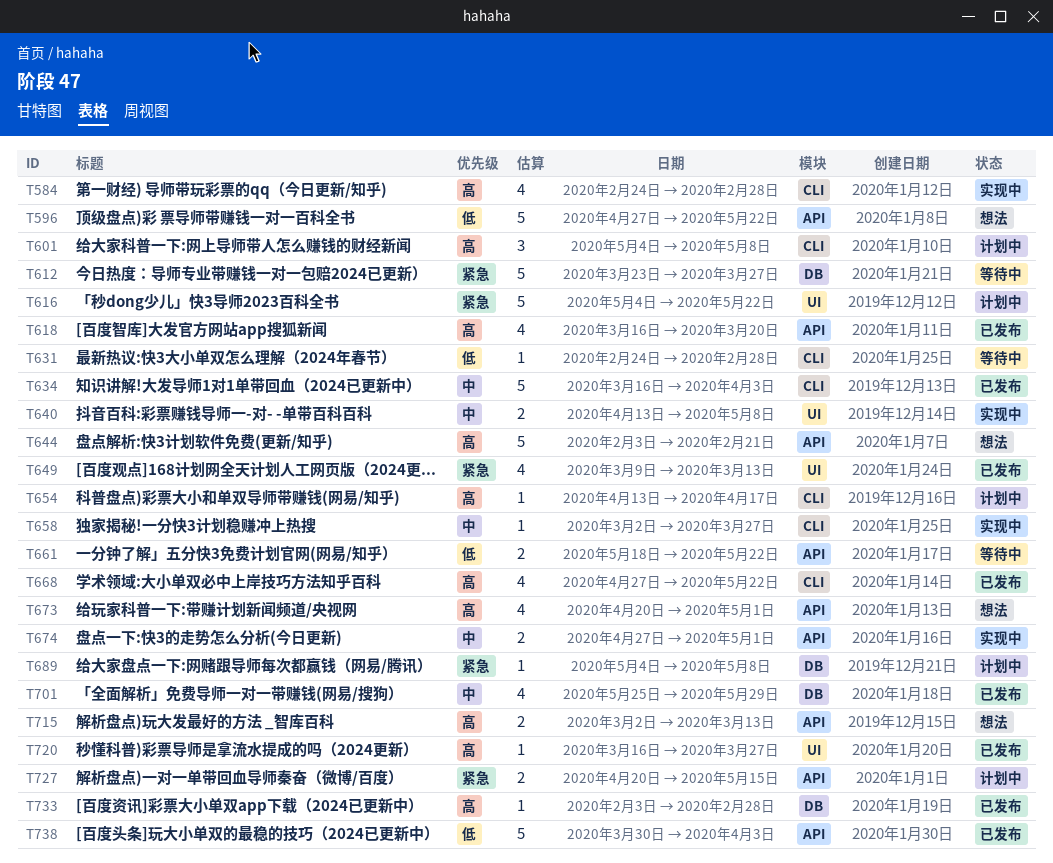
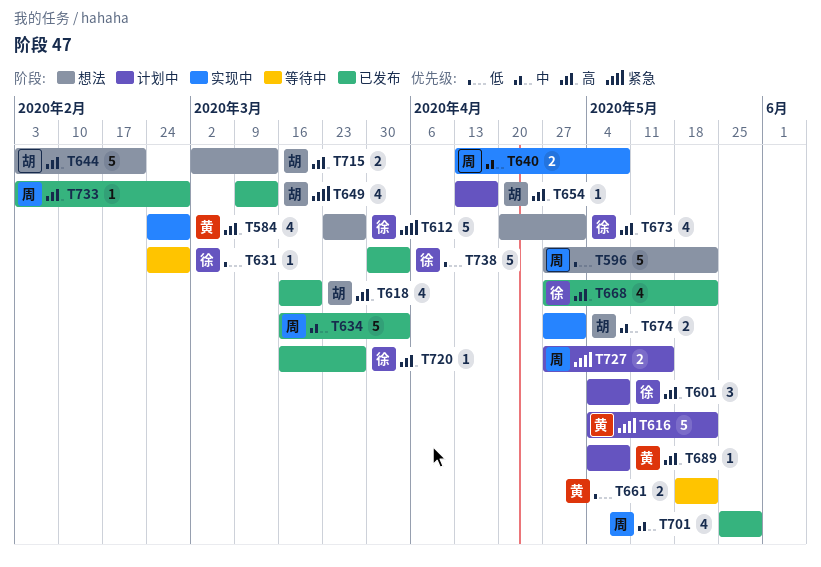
T612, status: 等待中 -> 想法
T658: present -> none
T689, priority: 紧急 -> 高
T727, start: Apr 20 -> Apr 27

